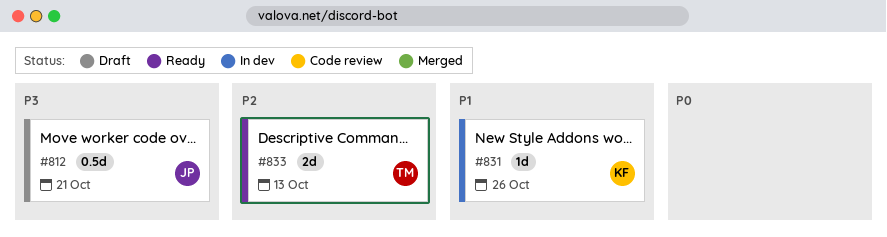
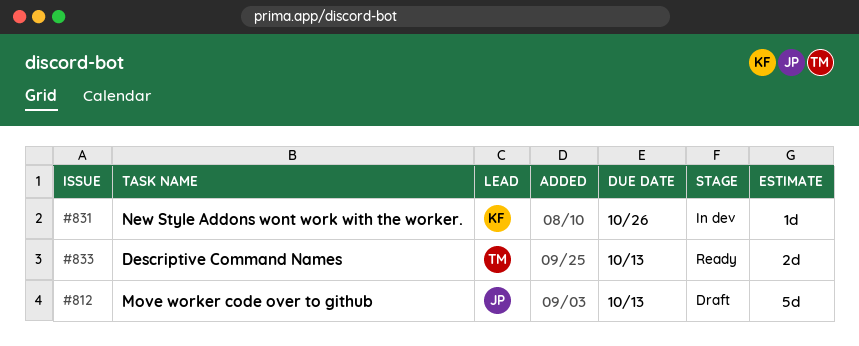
#812, estimate: 0.5d -> 5d
#812, due: Oct 21 -> Oct 13

